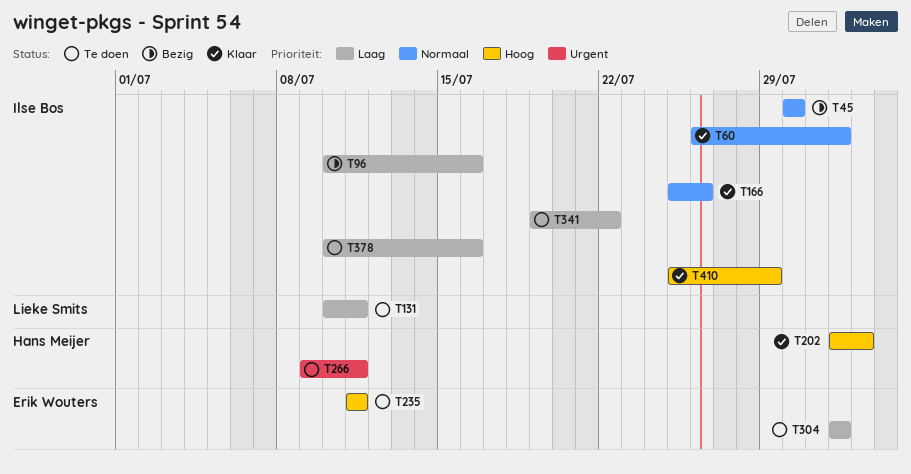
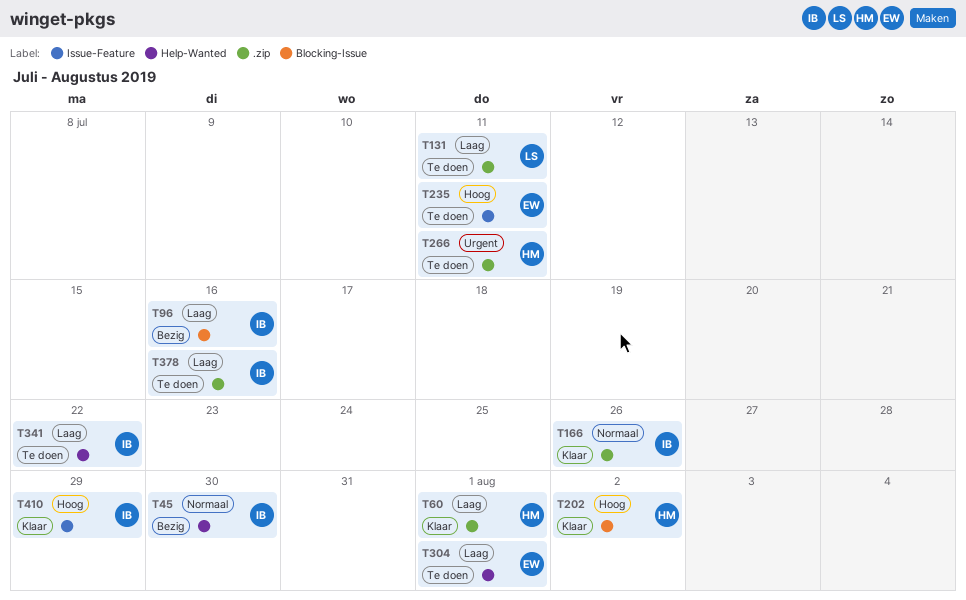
T60, owner: Ilse Bos -> Hans Meijer
T60, priority: Normaal -> Laag

